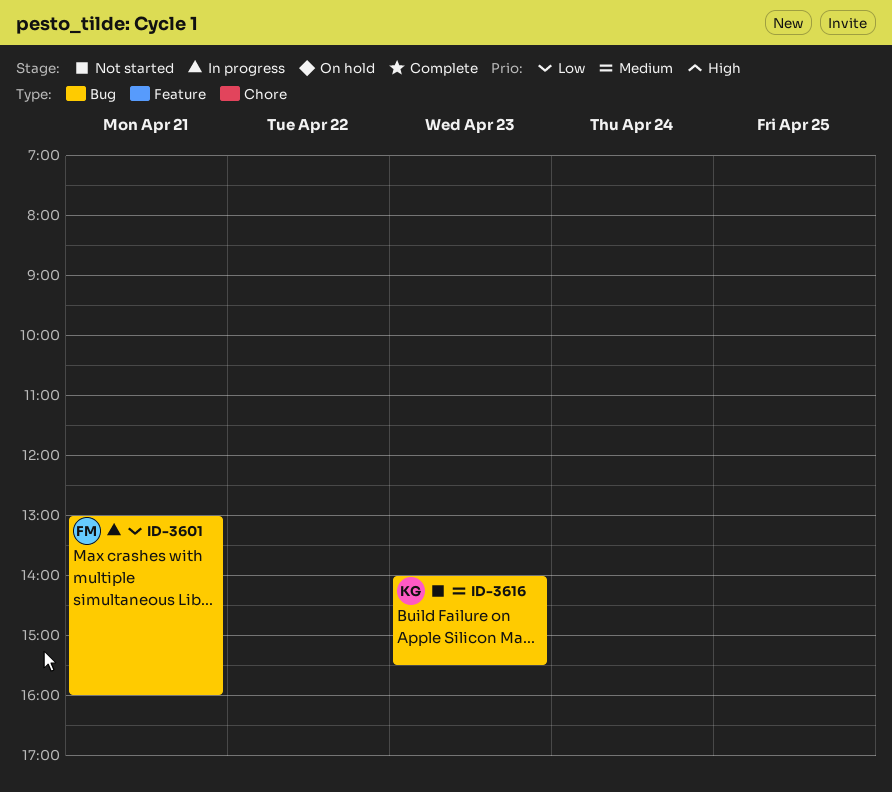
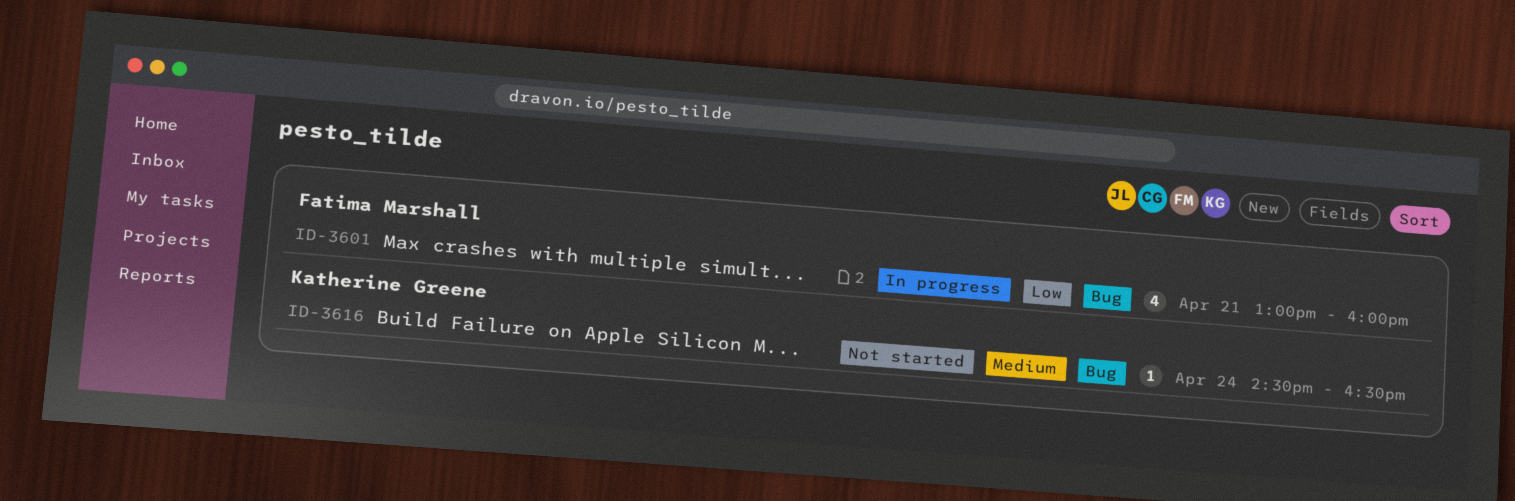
ID-3616, day: Apr 23 -> Apr 24
ID-3616, begins: 14:00 -> 14:30
ID-3616, ends: 15:30 -> 16:30

